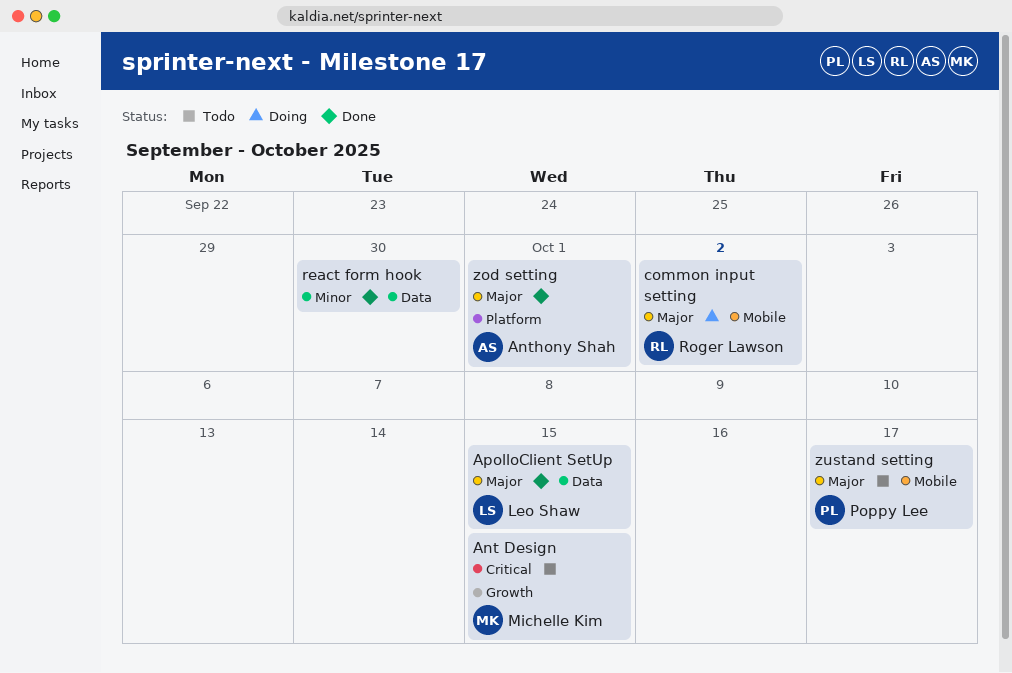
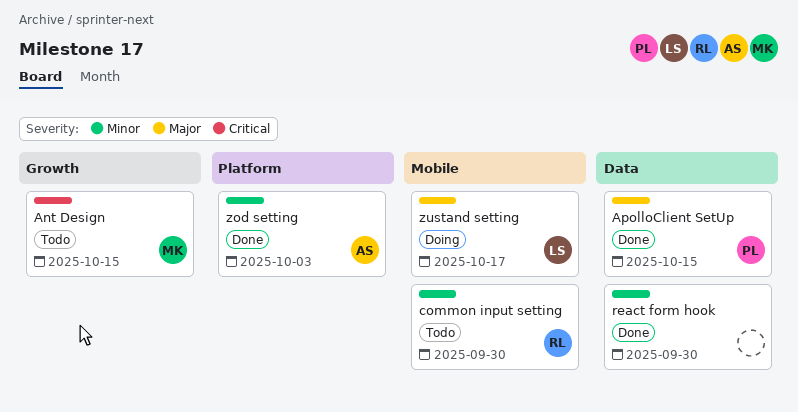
ApolloClient SetUp, owner: Leo Shaw -> Poppy Lee
common input setting, status: Doing -> Todo
common input setting, priority: Major -> Minor
common input setting, due: Oct 2 -> Sep 30
zod setting, priority: Major -> Minor
zod setting, due: Oct 1 -> Oct 3
zustand setting, status: Todo -> Doing
zustand setting, owner: Poppy Lee -> Leo Shaw

